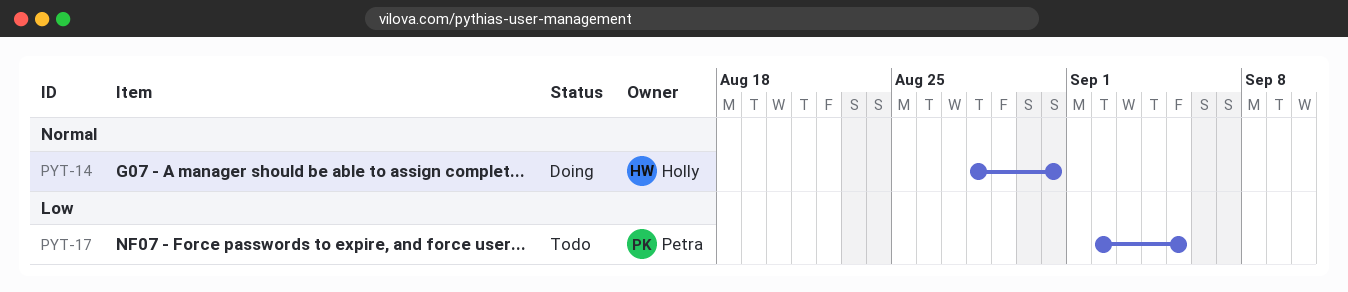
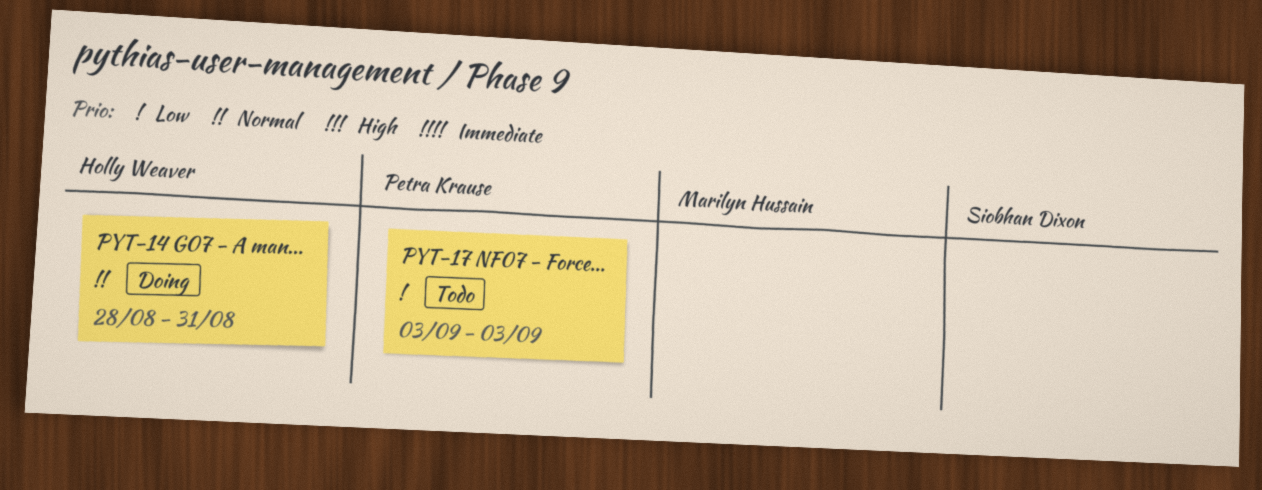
PYT-17, start: Sep 2 -> Sep 3
PYT-17, due: Sep 5 -> Sep 3

